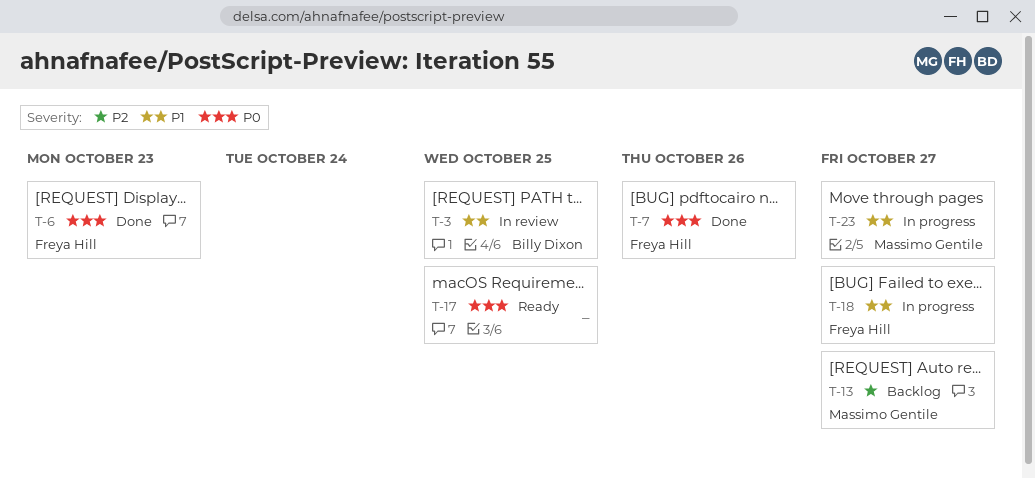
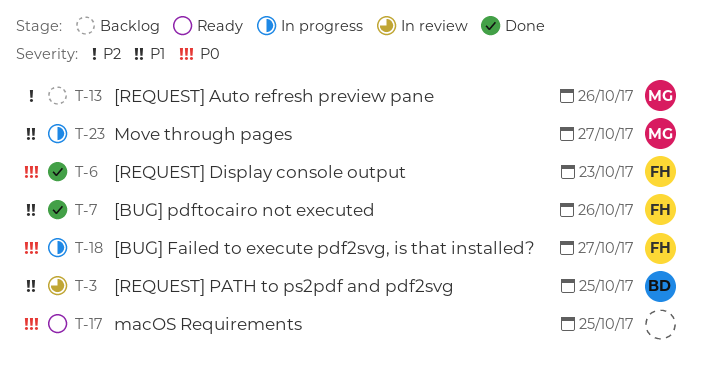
T-7, priority: P0 -> P1
T-13, due: Oct 27 -> Oct 26
T-18, priority: P1 -> P0

